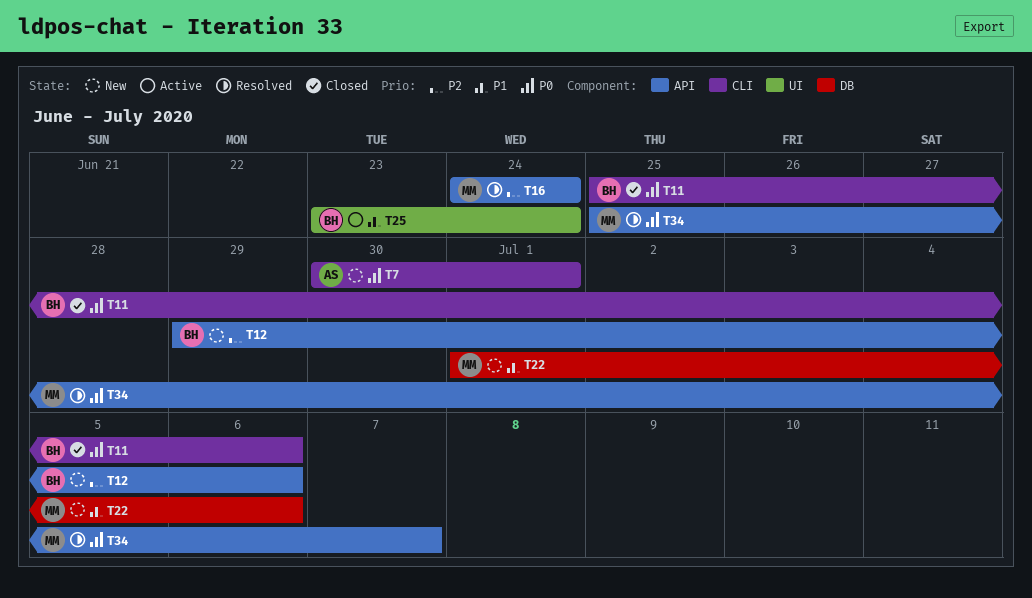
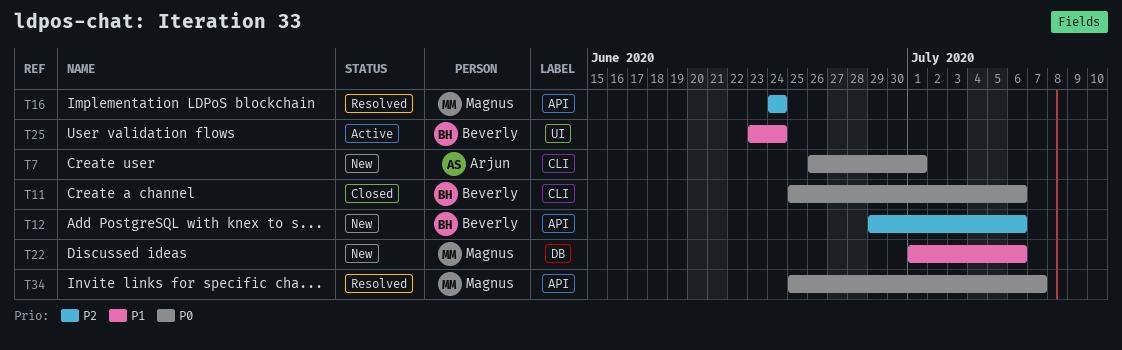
T7, start: Jun 30 -> Jun 26

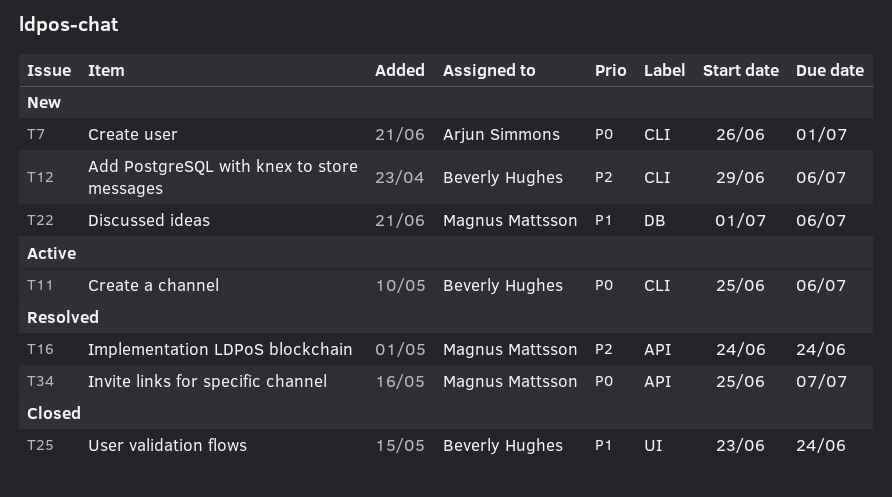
T11, status: Closed -> Active
T12, label: API -> CLI
T25, status: Active -> Closed

